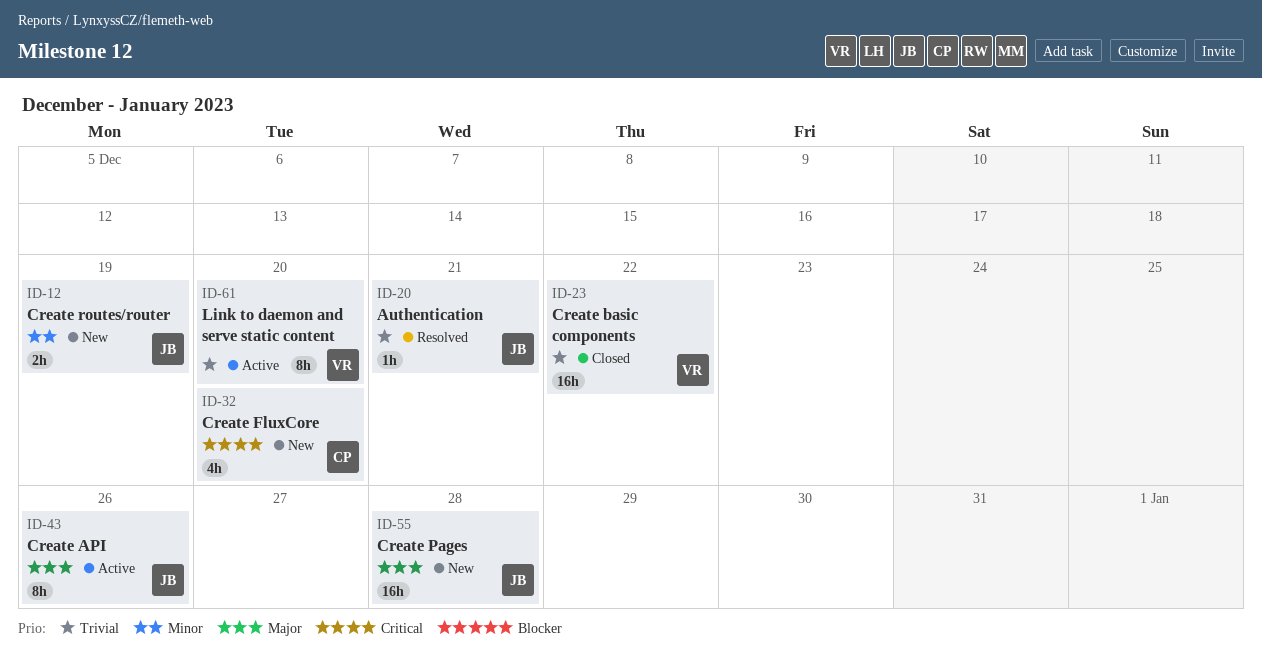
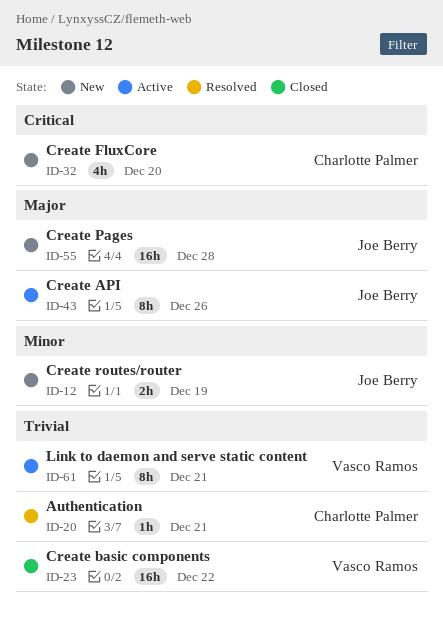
ID-20, owner: Joe Berry -> Charlotte Palmer
ID-61, due: Dec 20 -> Dec 21

